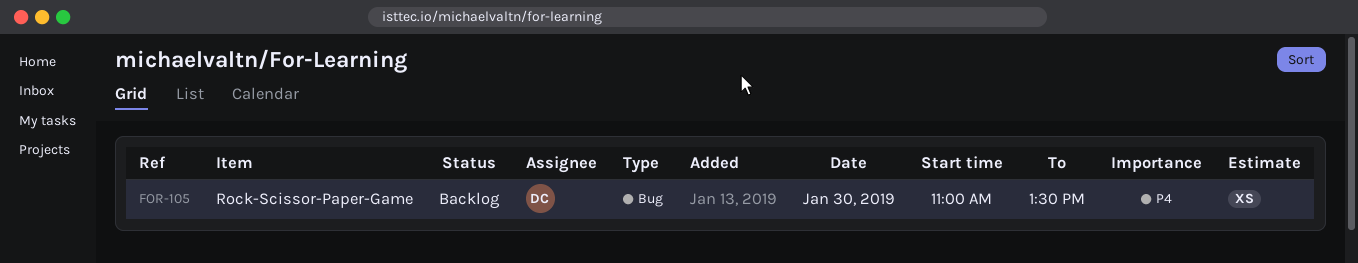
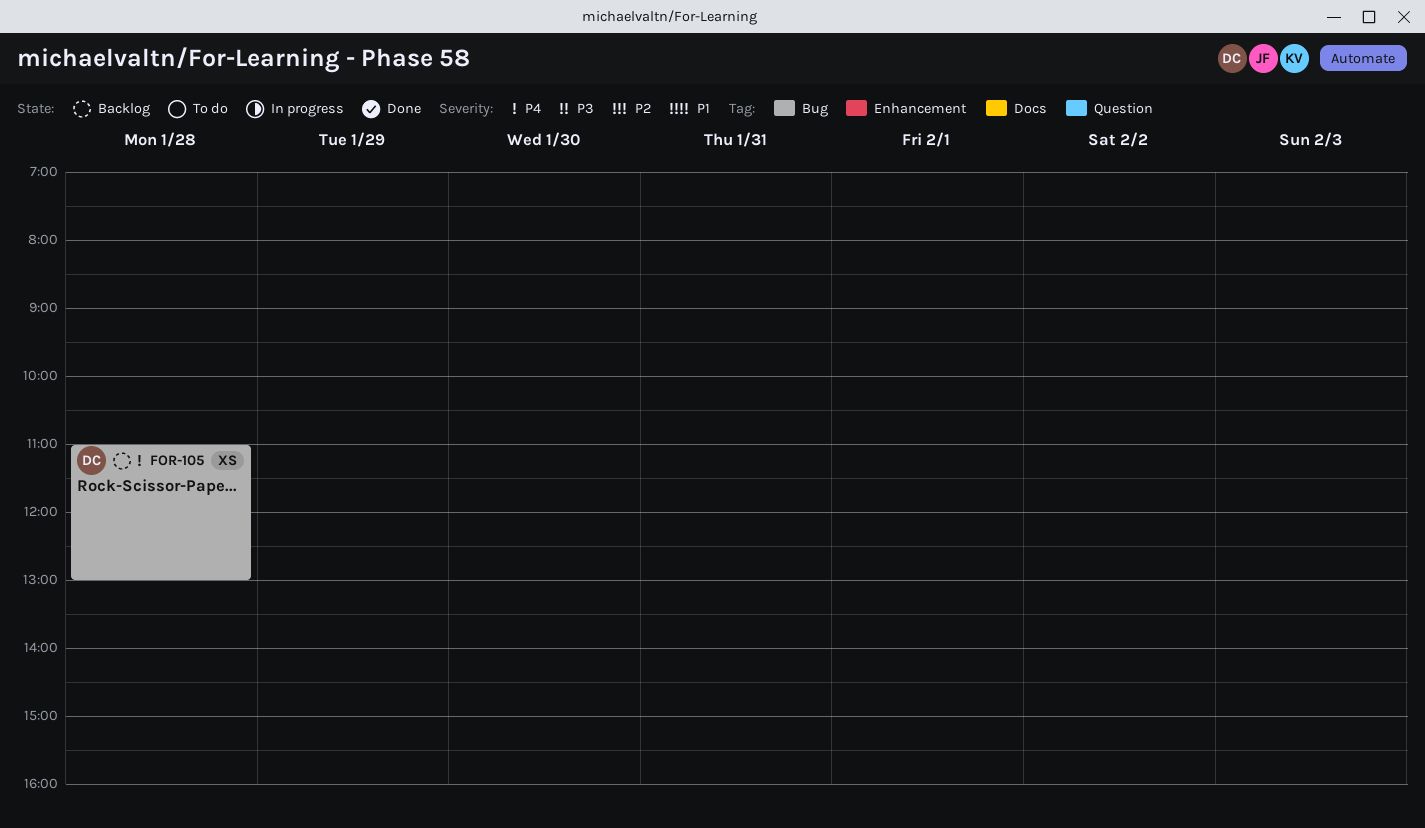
FOR-105, day: Jan 30 -> Jan 28
FOR-105, ends: 13:30 -> 13:00

